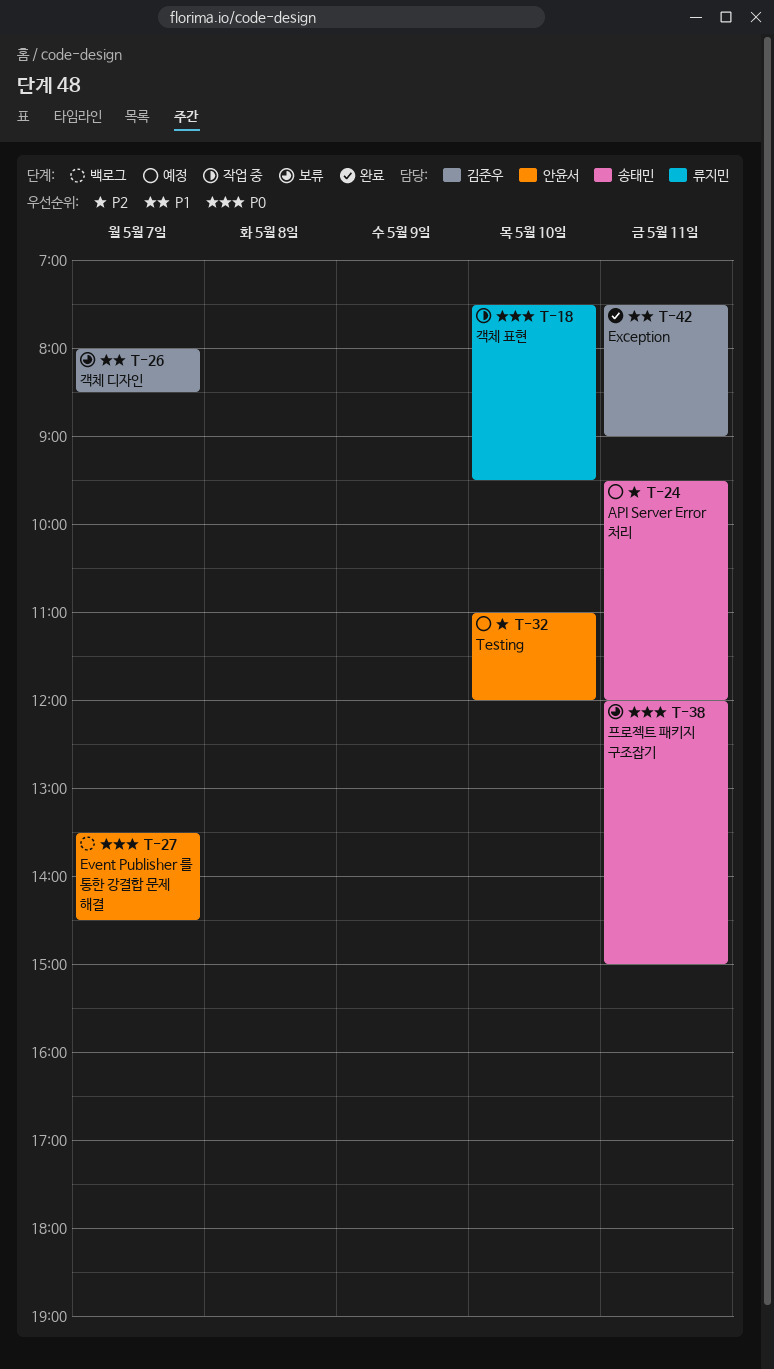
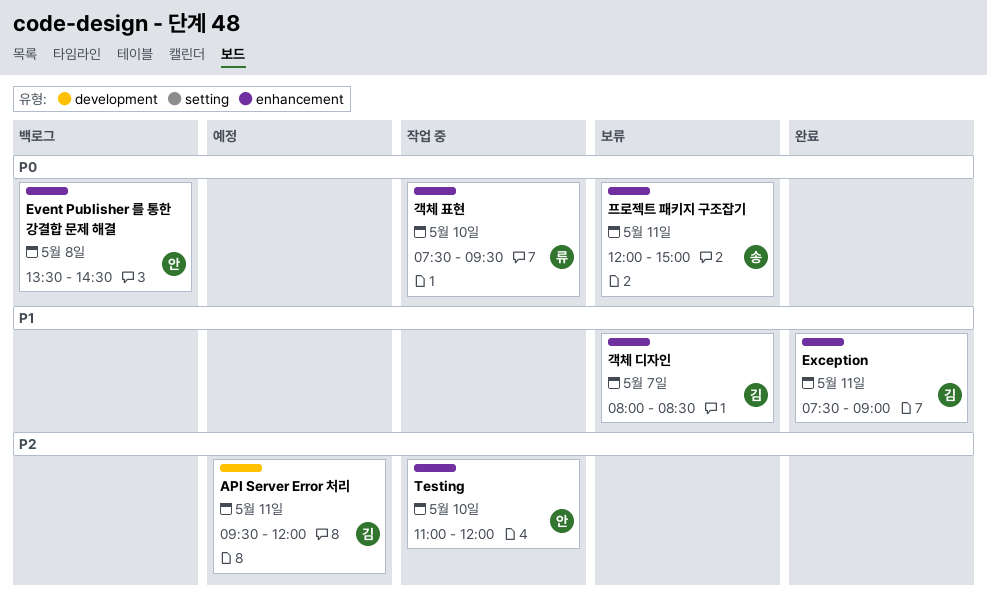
API Server Error 처리, owner: 송태민 -> 김준우
Event Publisher 를 통한 강결합 문제 해결, day: May 7 -> May 8
Testing, status: 예정 -> 작업 중

